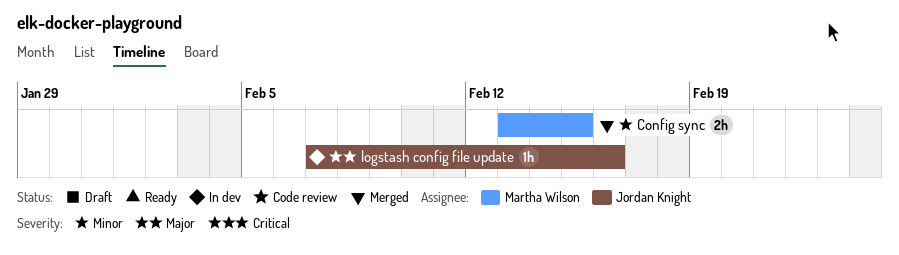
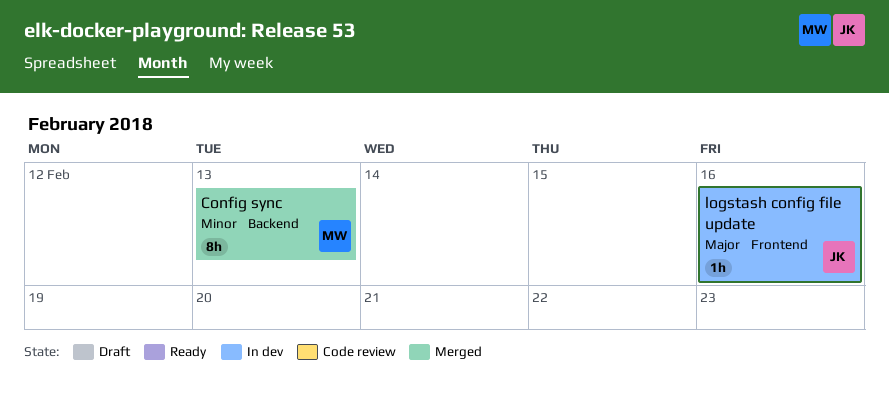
Config sync, estimate: 2h -> 8h
Config sync, due: Feb 15 -> Feb 13

